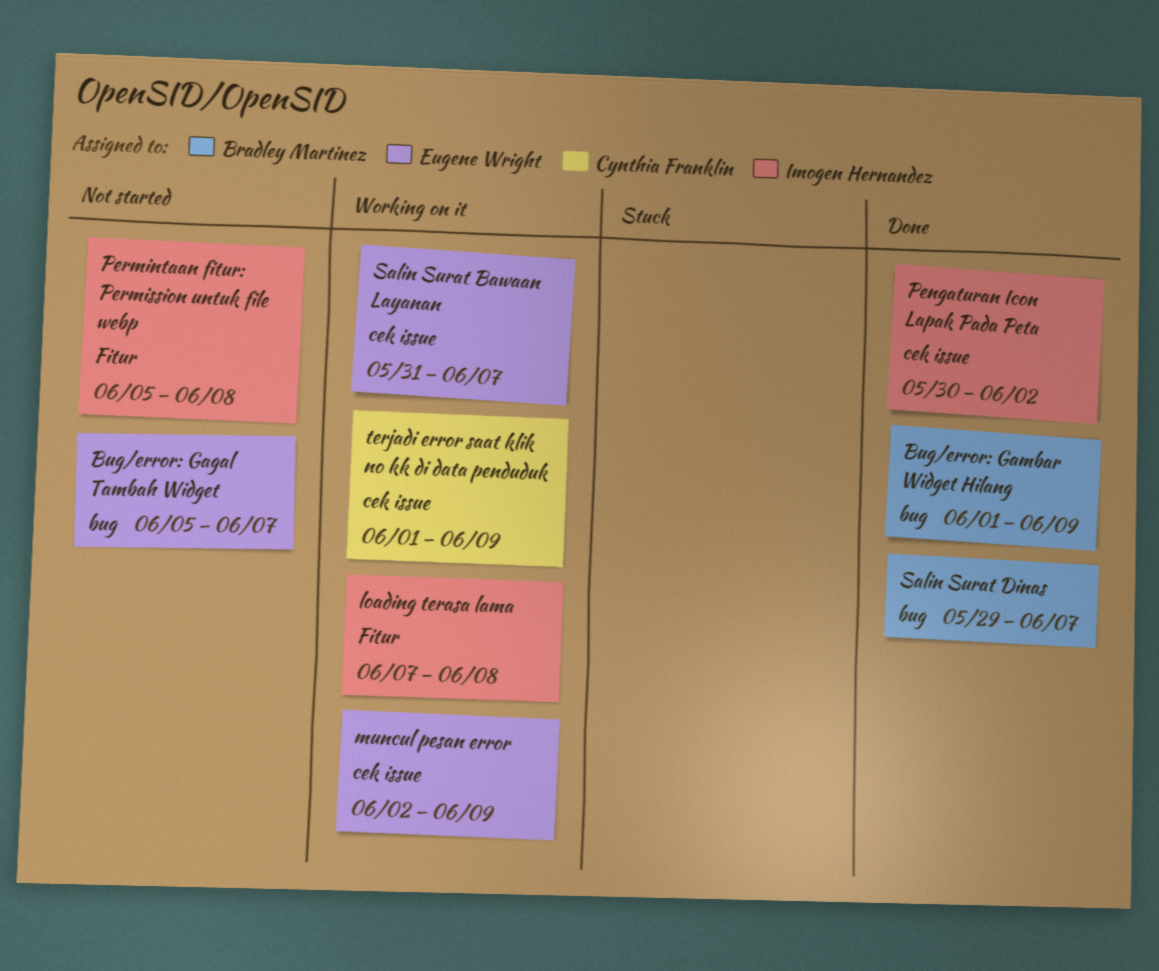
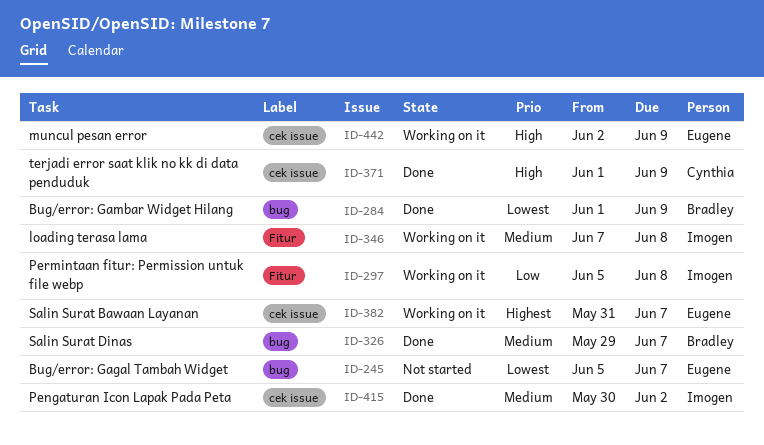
Permintaan fitur: Permission untuk file webp, status: Not started -> Working on it
terjadi error saat klik no kk di data penduduk, status: Working on it -> Done

